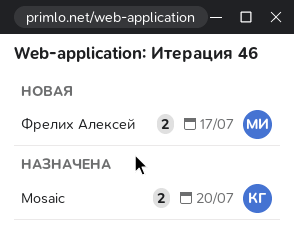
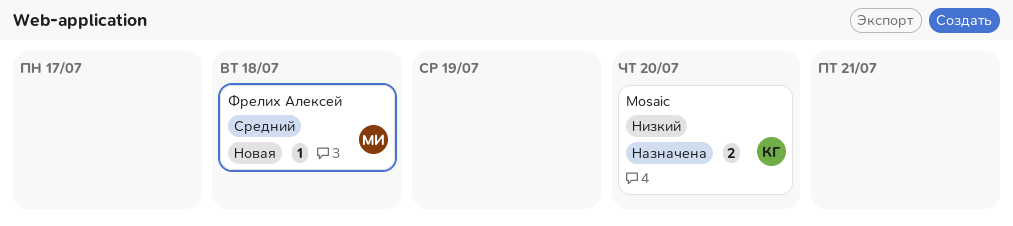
Фрелих Алексей, estimate: 2 -> 1
Фрелих Алексей, due: Jul 17 -> Jul 18

